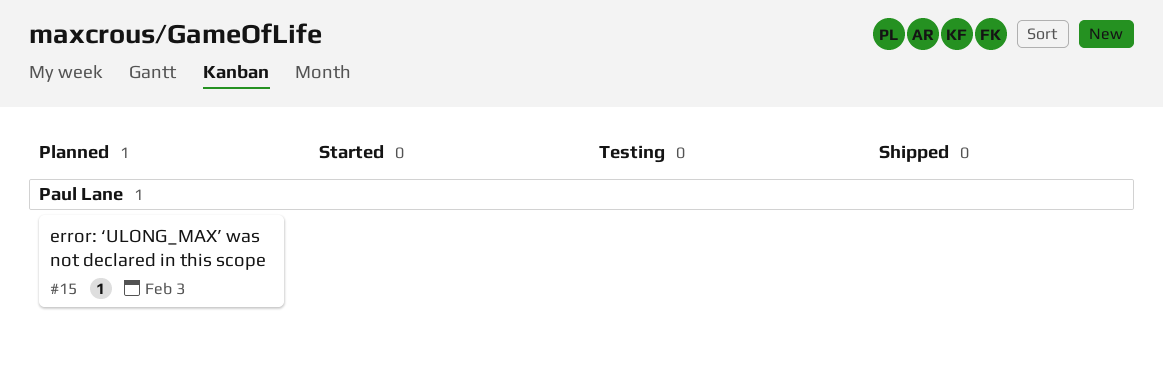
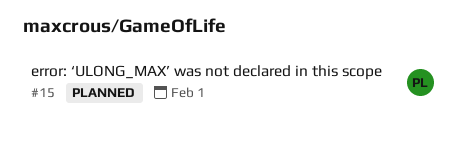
#15, due: Feb 3 -> Feb 1

